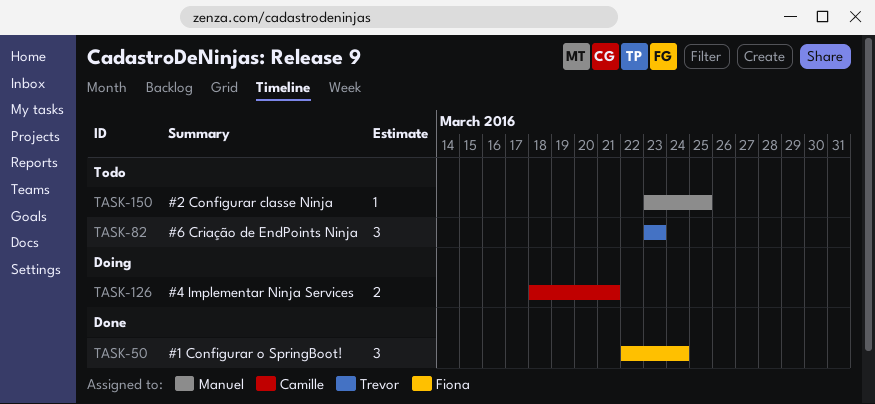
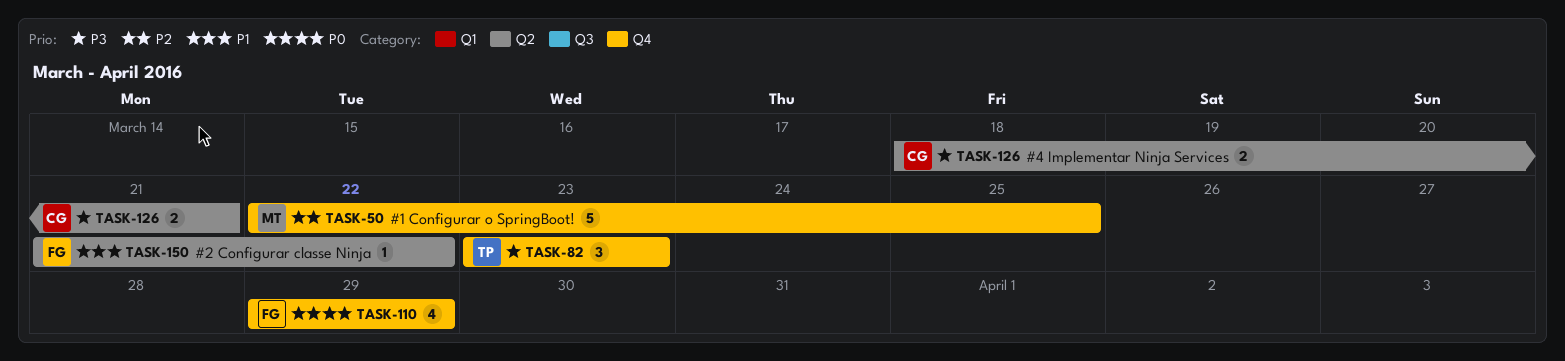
TASK-50, owner: Fiona -> Manuel
TASK-50, estimate: 3 -> 5
TASK-50, due: Mar 24 -> Mar 25
TASK-110: none -> present
TASK-150, owner: Manuel -> Fiona
TASK-150, start: Mar 23 -> Mar 21
TASK-150, due: Mar 25 -> Mar 22

